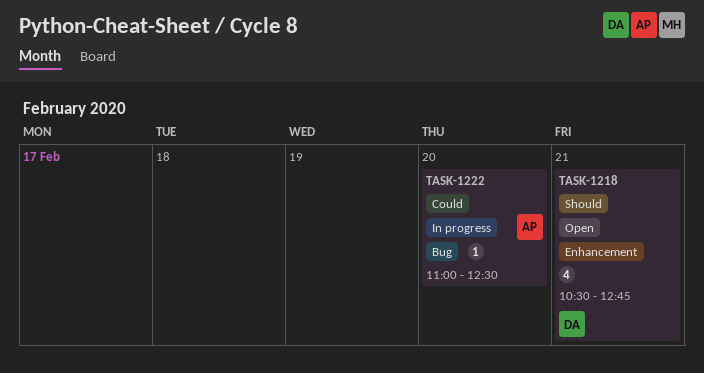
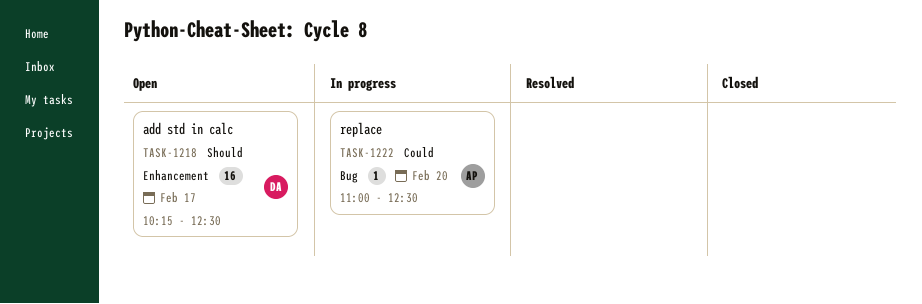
TASK-1218, estimate: 4 -> 16
TASK-1218, day: Feb 21 -> Feb 17
TASK-1218, begins: 10:30 -> 10:15
TASK-1218, ends: 12:45 -> 12:30

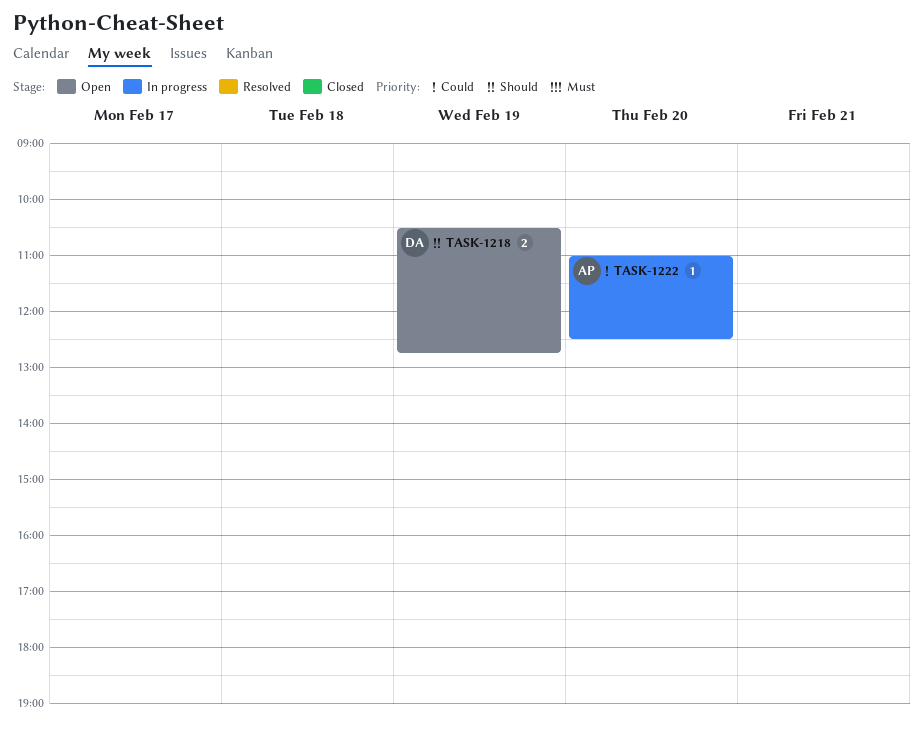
TASK-1218, estimate: 16 -> 2
TASK-1218, day: Feb 17 -> Feb 19
TASK-1218, begins: 10:15 -> 10:30
TASK-1218, ends: 12:30 -> 12:45

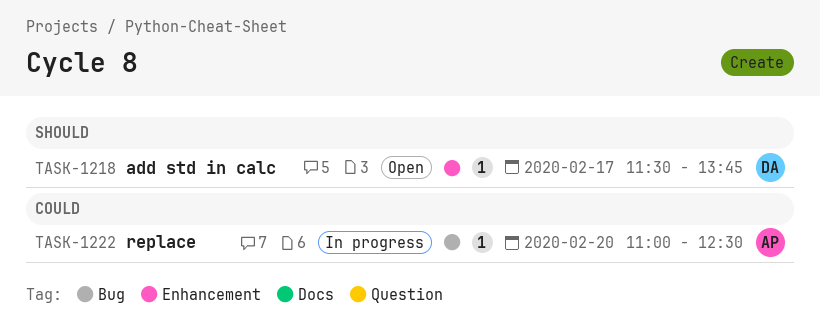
TASK-1218, estimate: 2 -> 1
TASK-1218, day: Feb 19 -> Feb 17
TASK-1218, begins: 10:30 -> 11:30
TASK-1218, ends: 12:45 -> 13:45

